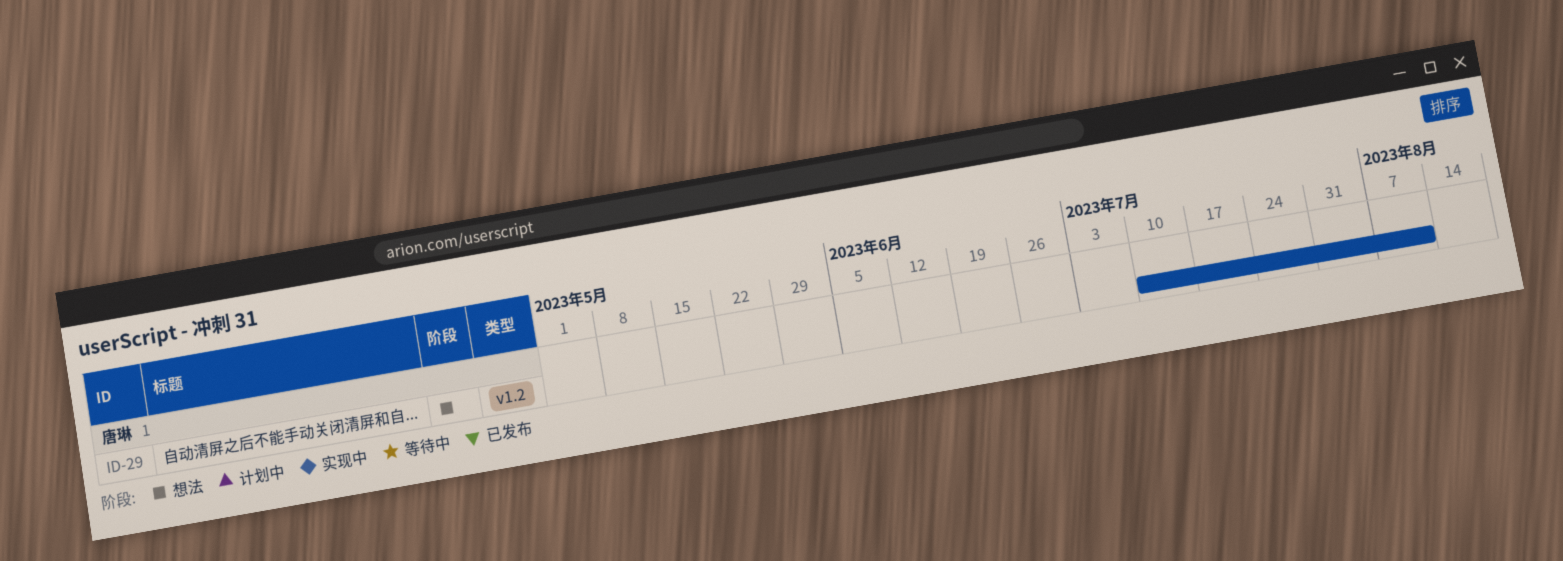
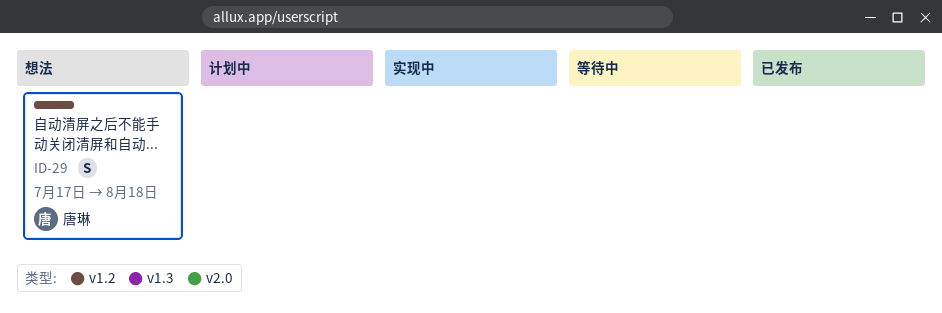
ID-29, start: Jul 10 -> Jul 17
ID-29, due: Aug 11 -> Aug 18

